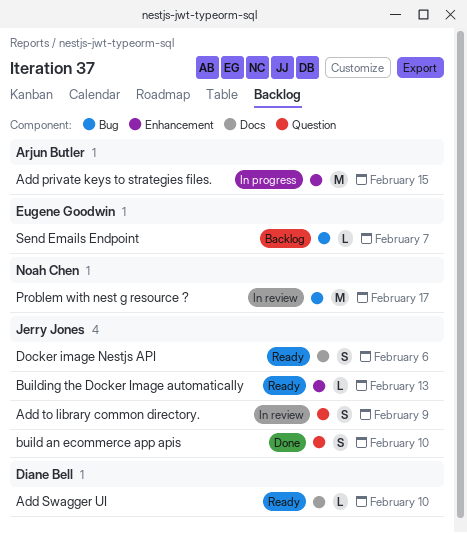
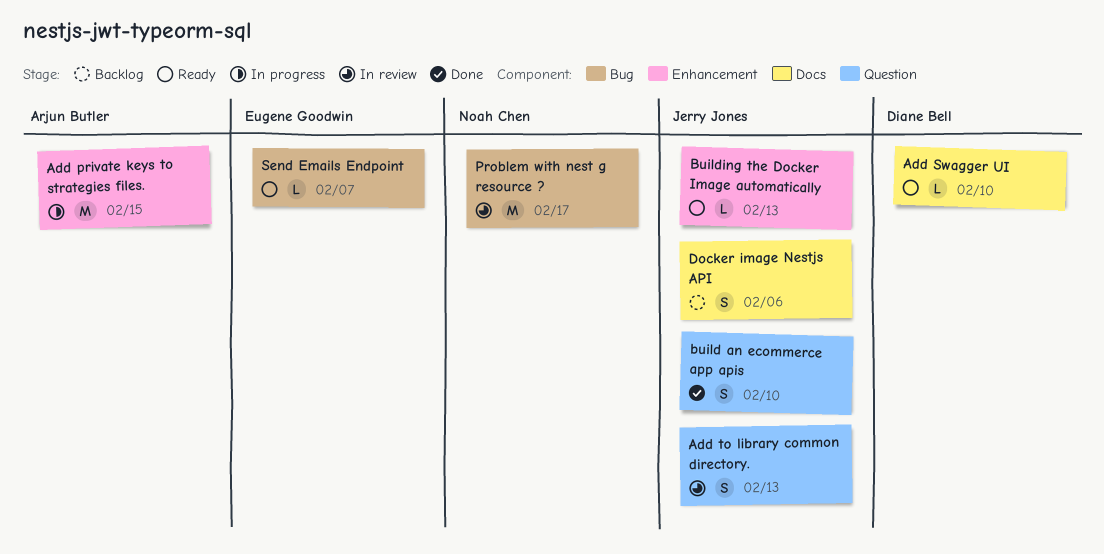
Add to library common directory., due: Feb 9 -> Feb 13
Docker image Nestjs API, status: Ready -> Backlog
Send Emails Endpoint, status: Backlog -> Ready

